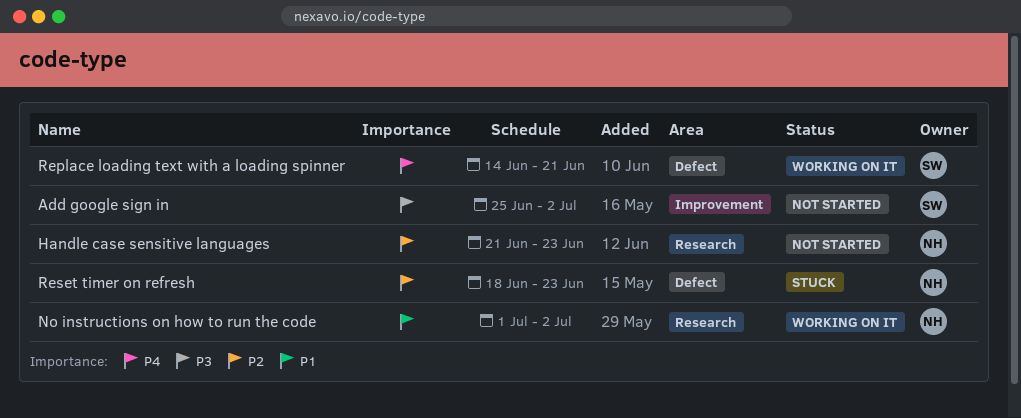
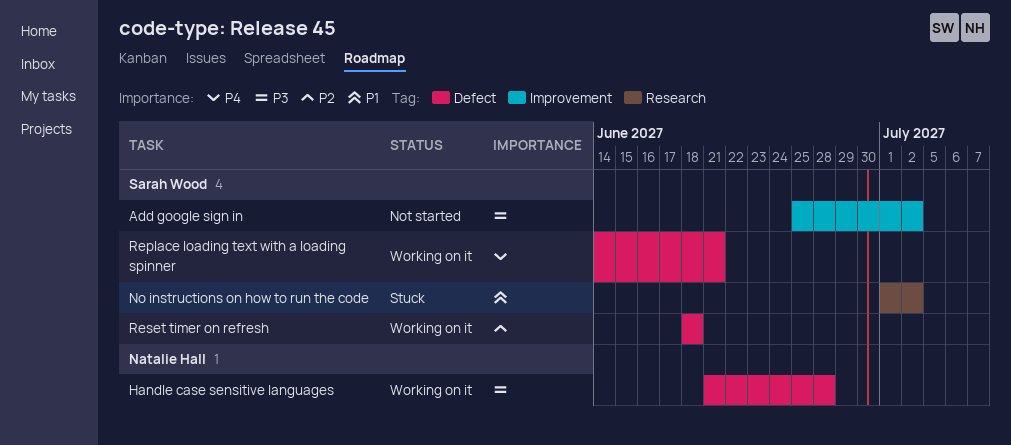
Handle case sensitive languages, status: Not started -> Working on it
Handle case sensitive languages, priority: P2 -> P3
Handle case sensitive languages, label: Research -> Defect
Handle case sensitive languages, due: Jun 23 -> Jun 28
No instructions on how to run the code, status: Working on it -> Stuck
No instructions on how to run the code, owner: Natalie Hall -> Sarah Wood
Reset timer on refresh, status: Stuck -> Working on it
Reset timer on refresh, owner: Natalie Hall -> Sarah Wood
Reset timer on refresh, due: Jun 23 -> Jun 18

